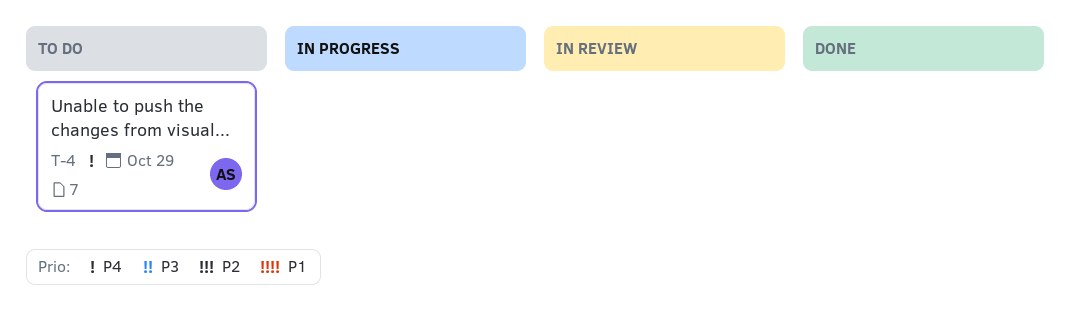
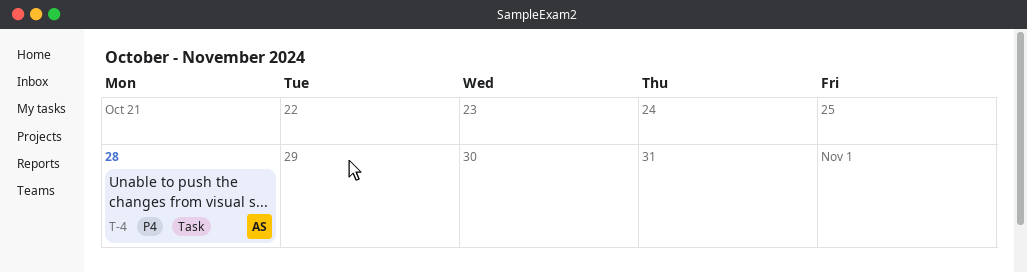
T-4, due: Oct 29 -> Oct 28

